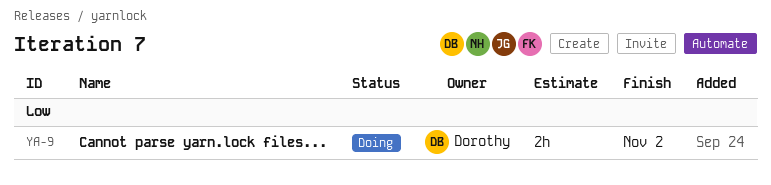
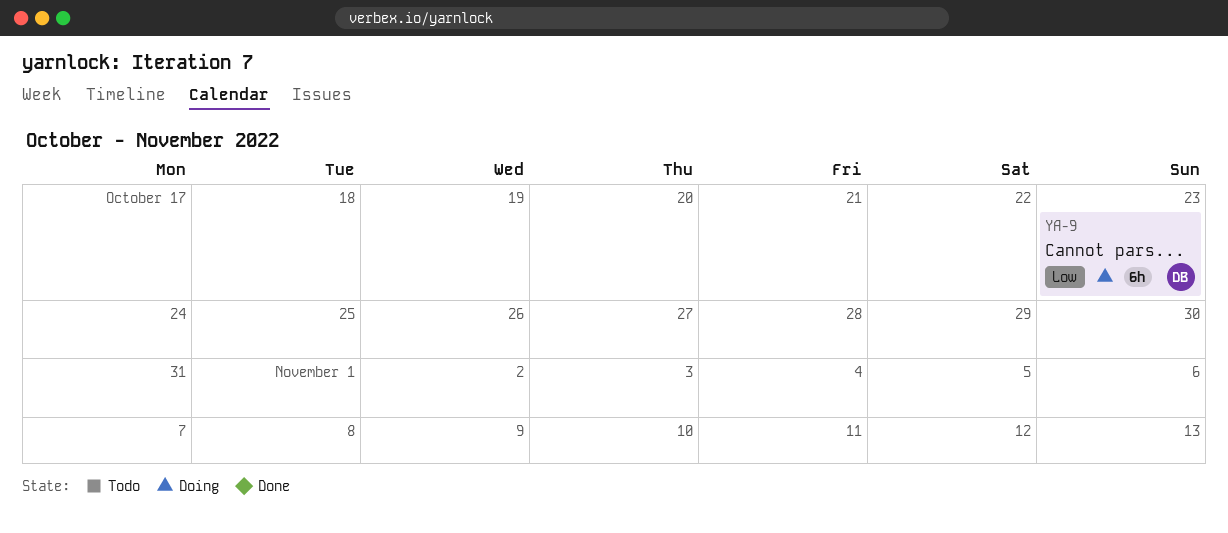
YA-9, estimate: 2h -> 6h
YA-9, due: Nov 2 -> Oct 23

